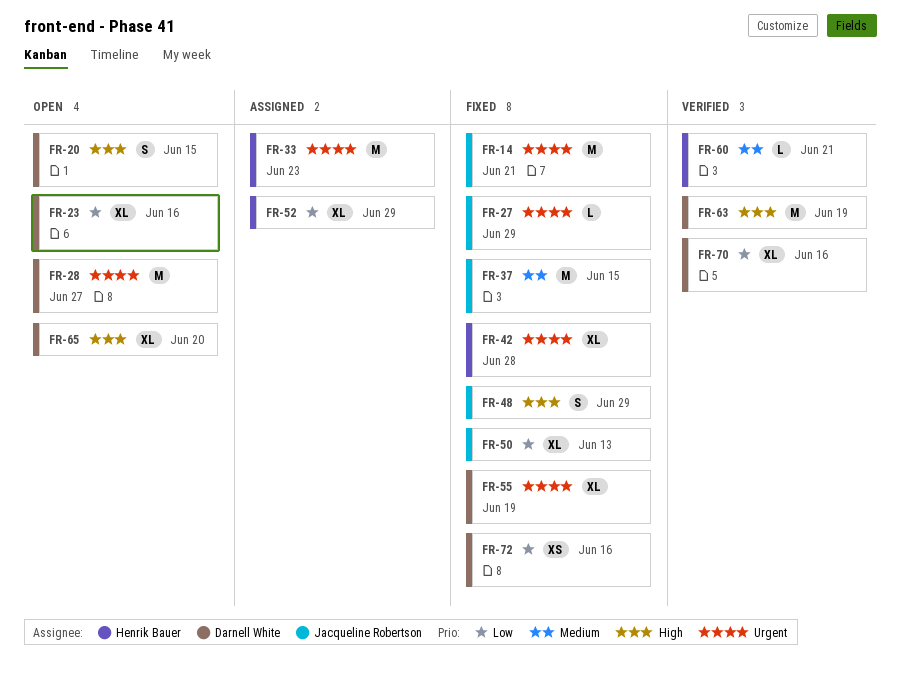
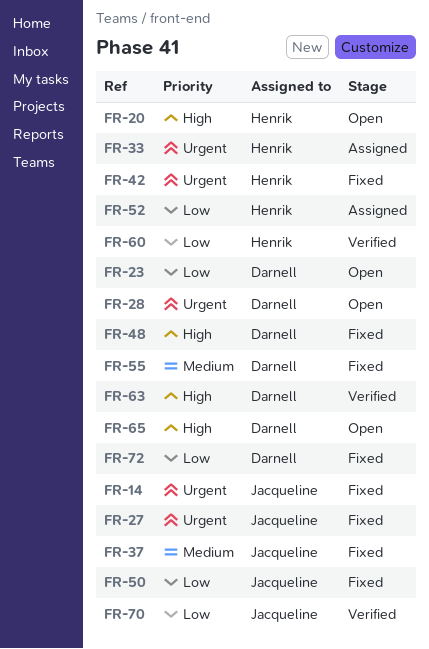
FR-20, owner: Darnell White -> Henrik Bauer
FR-48, owner: Jacqueline Robertson -> Darnell White
FR-55, priority: Urgent -> Medium
FR-60, priority: Medium -> Low
FR-70, owner: Darnell White -> Jacqueline Robertson

